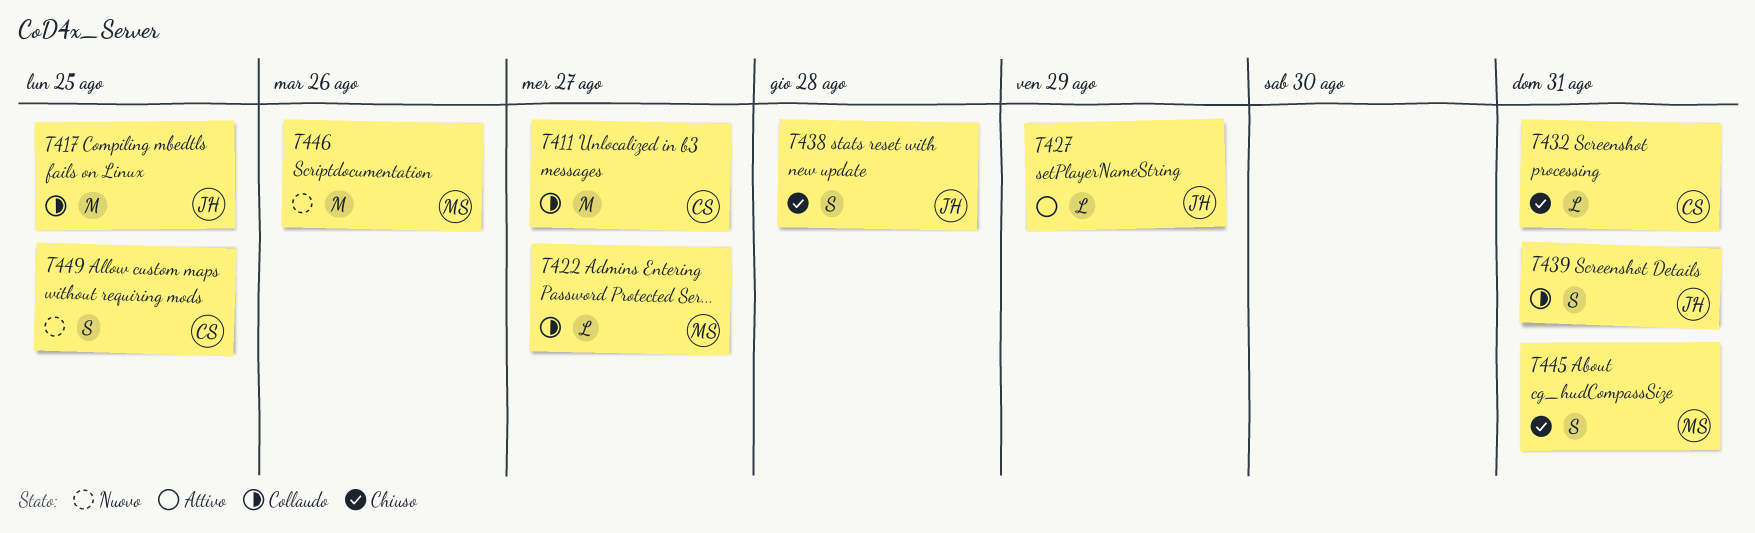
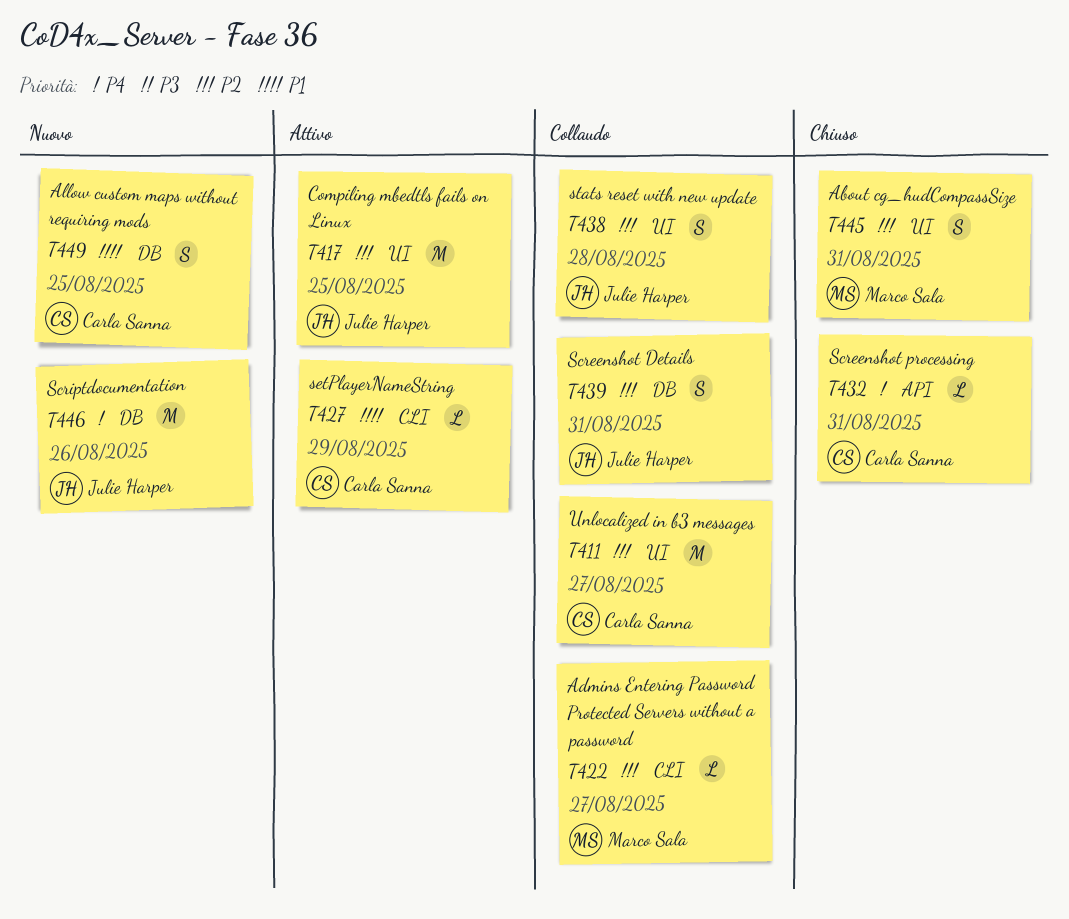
T417, status: Collaudo -> Attivo
T427, owner: Julie Harper -> Carla Sanna
T438, status: Chiuso -> Collaudo
T446, owner: Marco Sala -> Julie Harper

